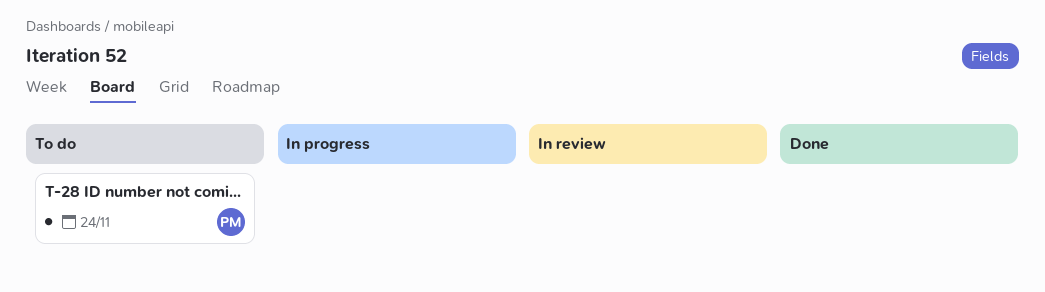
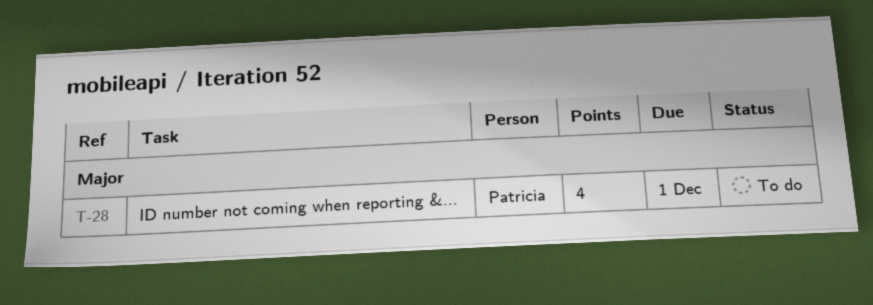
T-28, estimate: 1 -> 4
T-28, due: Nov 24 -> Dec 1

